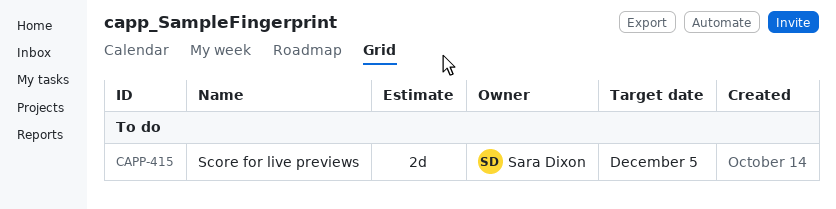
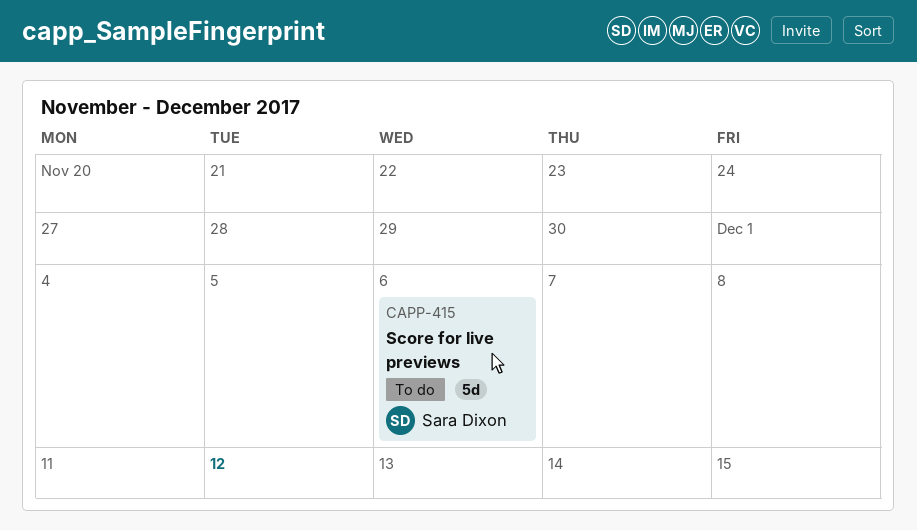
CAPP-415, estimate: 2d -> 5d
CAPP-415, due: Dec 5 -> Dec 6

